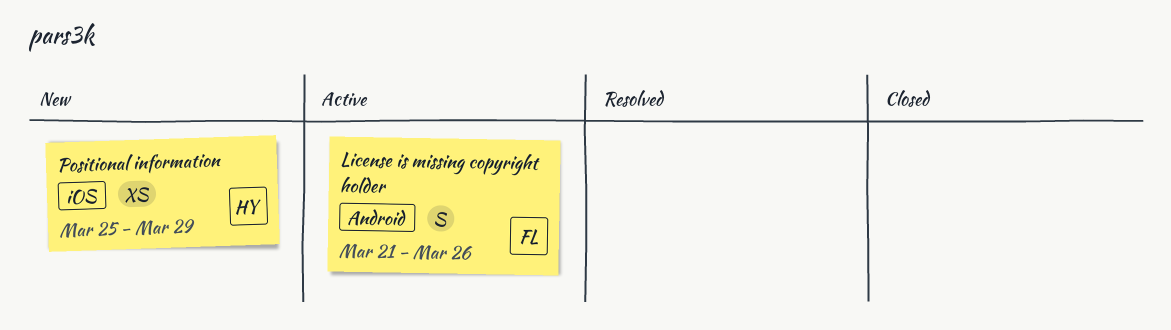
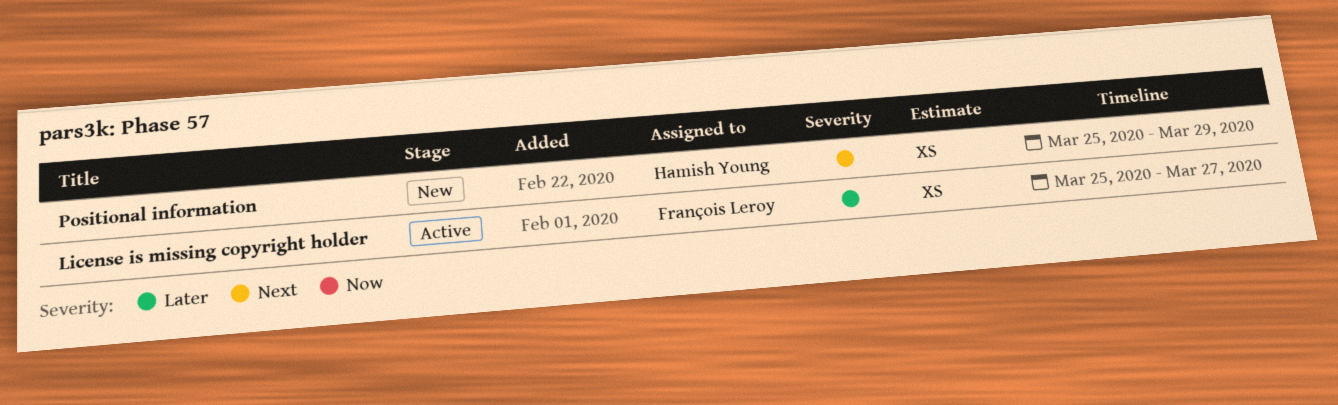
License is missing copyright holder, estimate: S -> XS
License is missing copyright holder, start: Mar 21 -> Mar 25
License is missing copyright holder, due: Mar 26 -> Mar 27

